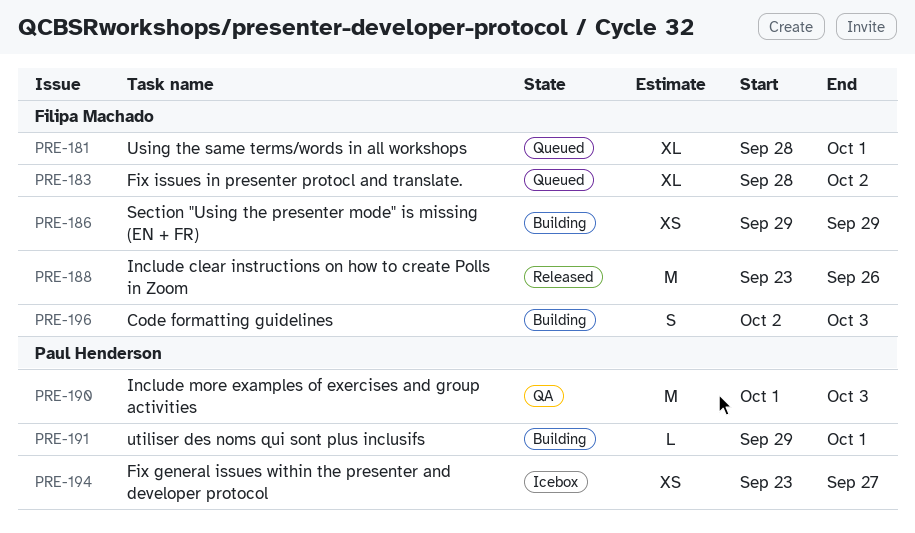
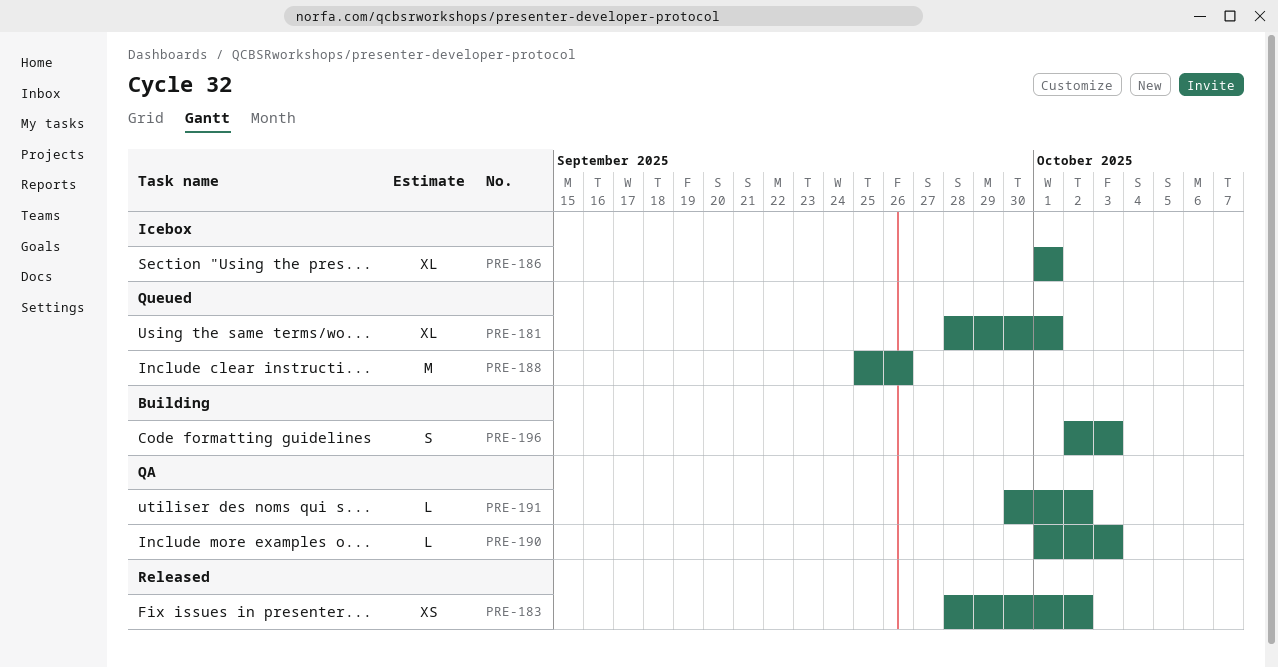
PRE-183, status: Queued -> Released
PRE-183, estimate: XL -> XS
PRE-186, status: Building -> Icebox
PRE-186, estimate: XS -> XL
PRE-186, start: Sep 29 -> Oct 1
PRE-186, due: Sep 29 -> Oct 1
PRE-188, status: Released -> Queued
PRE-188, start: Sep 23 -> Sep 25
PRE-190, estimate: M -> L
PRE-191, status: Building -> QA
PRE-191, start: Sep 29 -> Sep 30
PRE-191, due: Oct 1 -> Oct 2
PRE-194: present -> none

